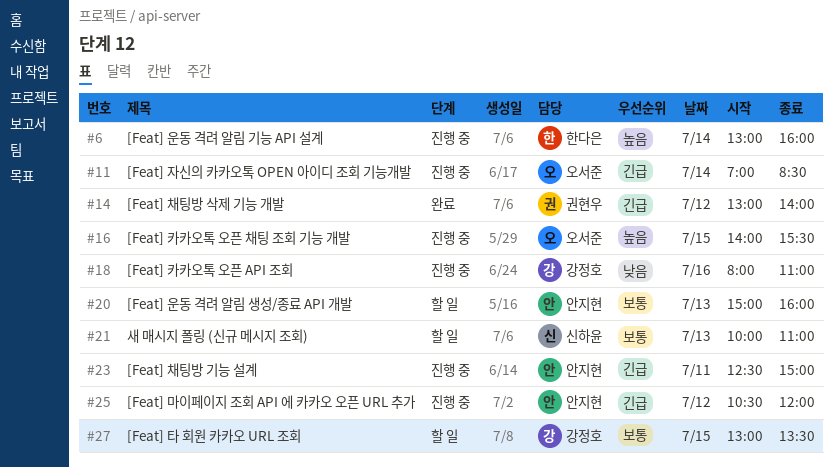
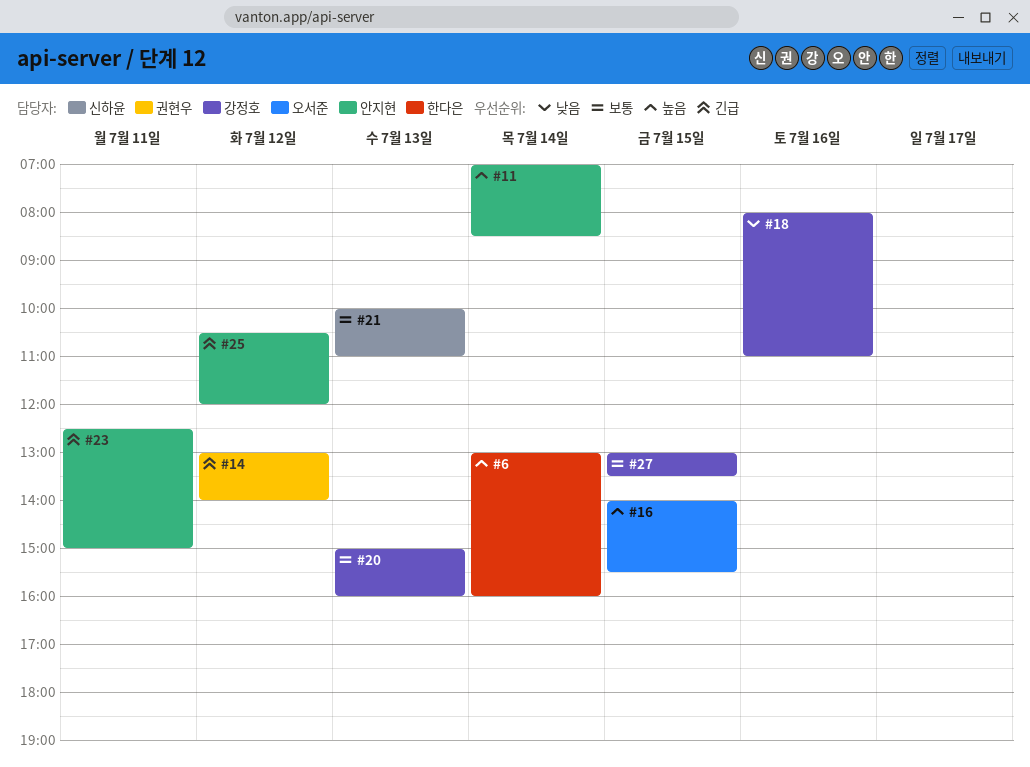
#11, owner: 오서준 -> 안지현
#11, priority: 긴급 -> 높음
#20, owner: 안지현 -> 강정호

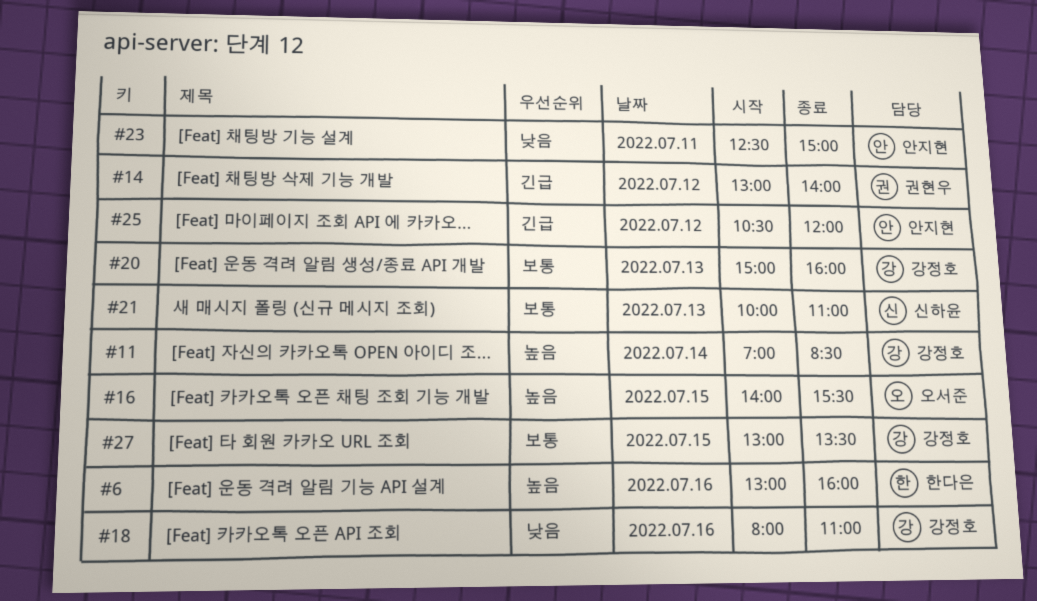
#6, day: Jul 14 -> Jul 16
#11, owner: 안지현 -> 강정호
#23, priority: 긴급 -> 낮음

